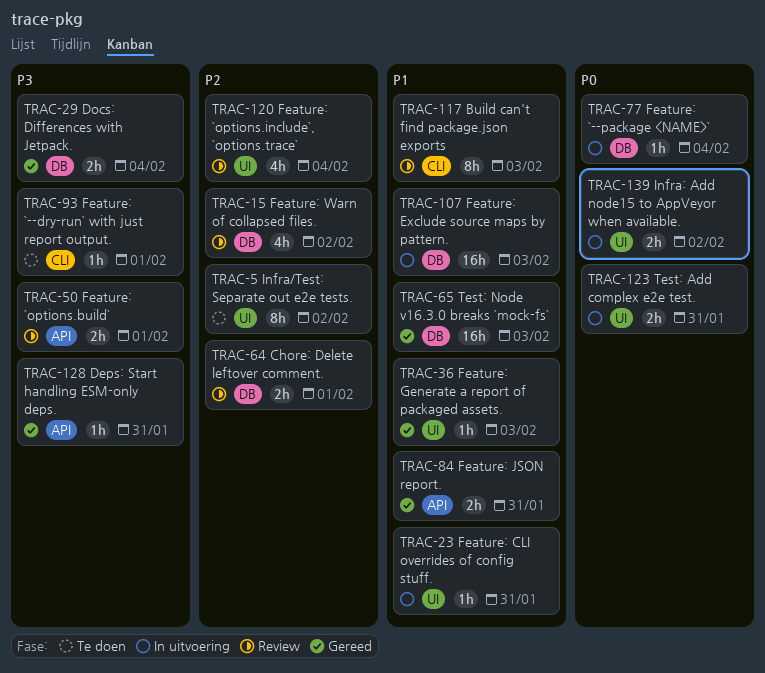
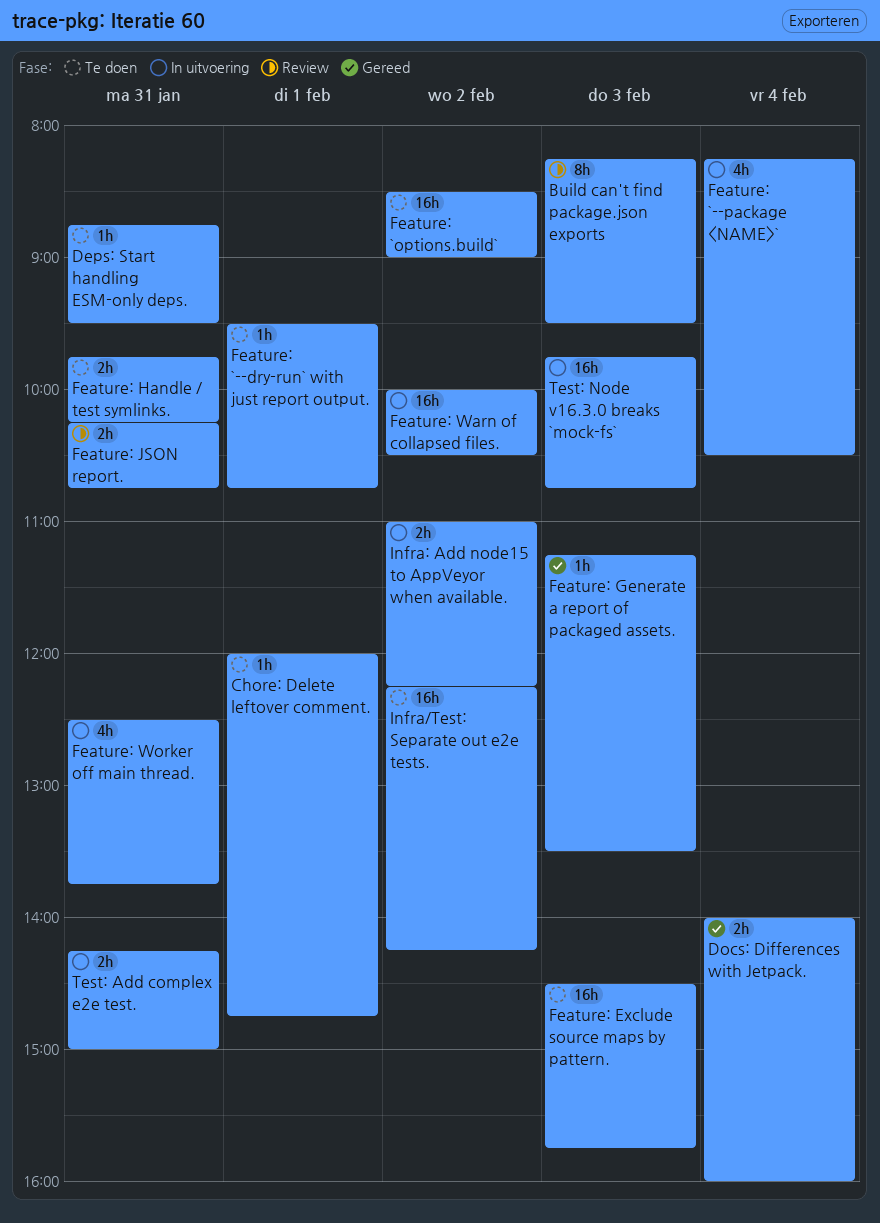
Chore: Delete leftover comment., status: Review -> Te doen
Chore: Delete leftover comment., estimate: 2h -> 1h
Deps: Start handling ESM-only deps., status: Gereed -> Te doen
Feature: `--package <NAME>`, estimate: 1h -> 4h
Feature: `options.build`, status: Review -> Te doen
Feature: `options.build`, estimate: 2h -> 16h
Feature: `options.build`, day: Feb 1 -> Feb 2
Feature: `options.include`, `options.trace`: present -> none
Feature: CLI overrides of config stuff.: present -> none
Feature: Exclude source maps by pattern., status: In uitvoering -> Te doen
Feature: Handle / test symlinks.: none -> present
Feature: JSON report., status: Gereed -> Review
Feature: Warn of collapsed files., status: Review -> In uitvoering
Feature: Warn of collapsed files., estimate: 4h -> 16h
Feature: Worker off main thread.: none -> present
Infra/Test: Separate out e2e tests., estimate: 8h -> 16h
Test: Node v16.3.0 breaks `mock-fs`, status: Gereed -> In uitvoering

